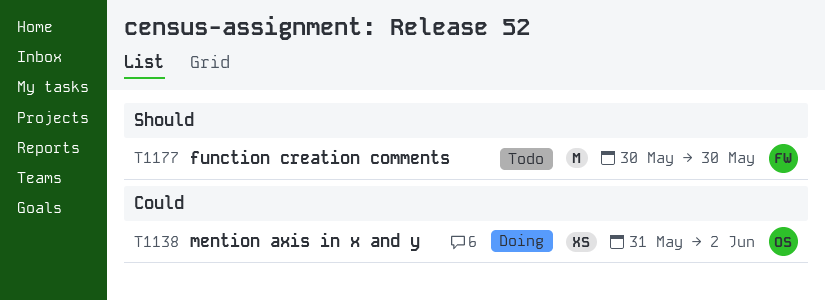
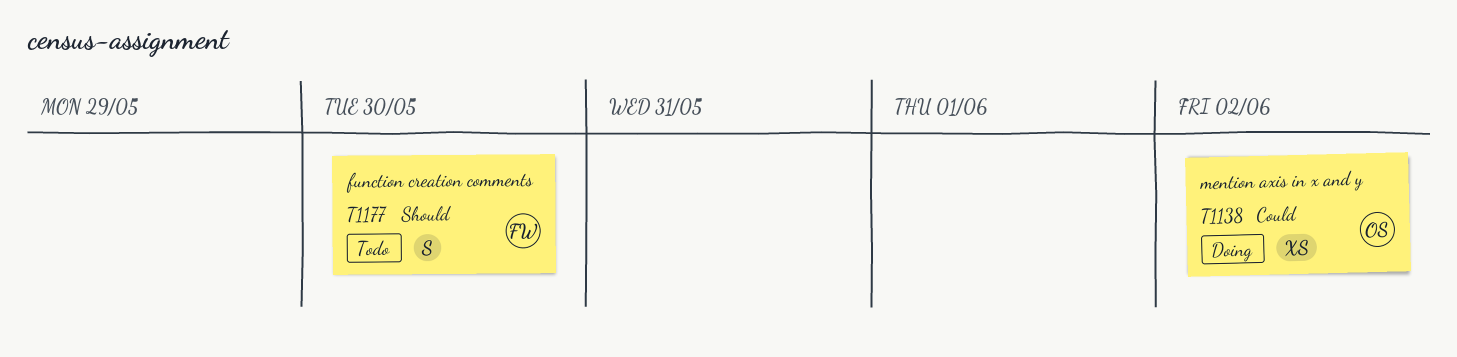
T1177, estimate: M -> S

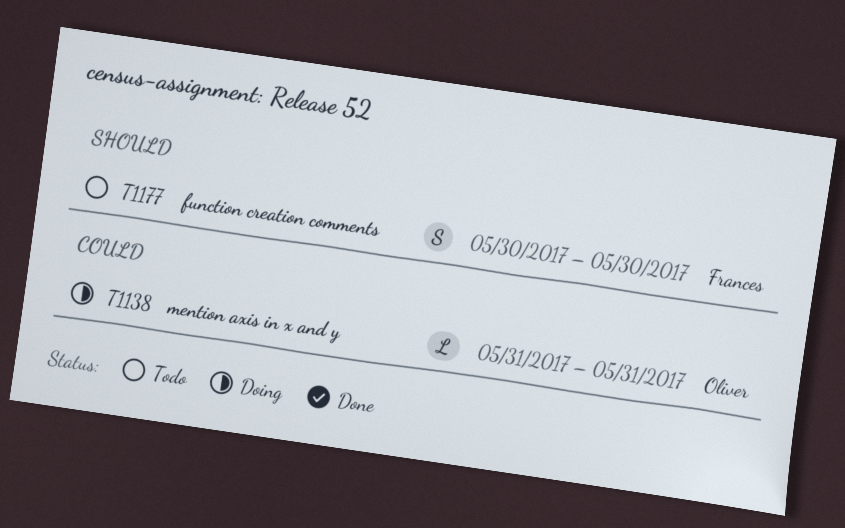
T1138, estimate: XS -> L
T1138, due: Jun 2 -> May 31

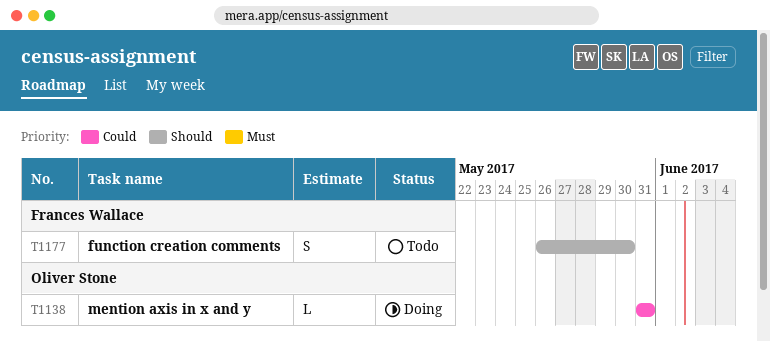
T1177, start: May 30 -> May 26

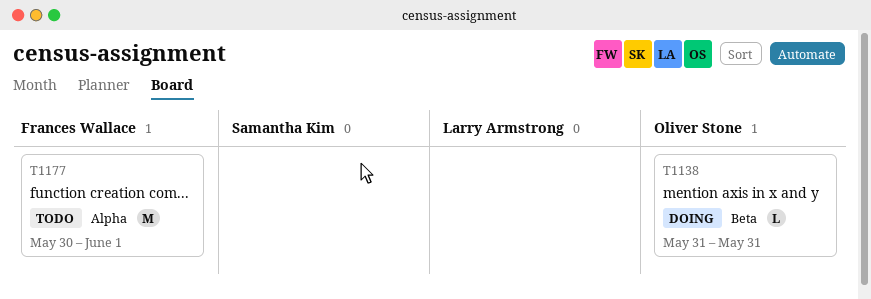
T1177, estimate: S -> M
T1177, start: May 26 -> May 30
T1177, due: May 30 -> Jun 1

